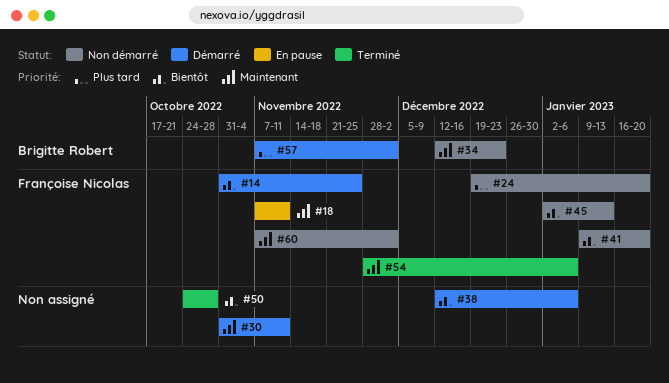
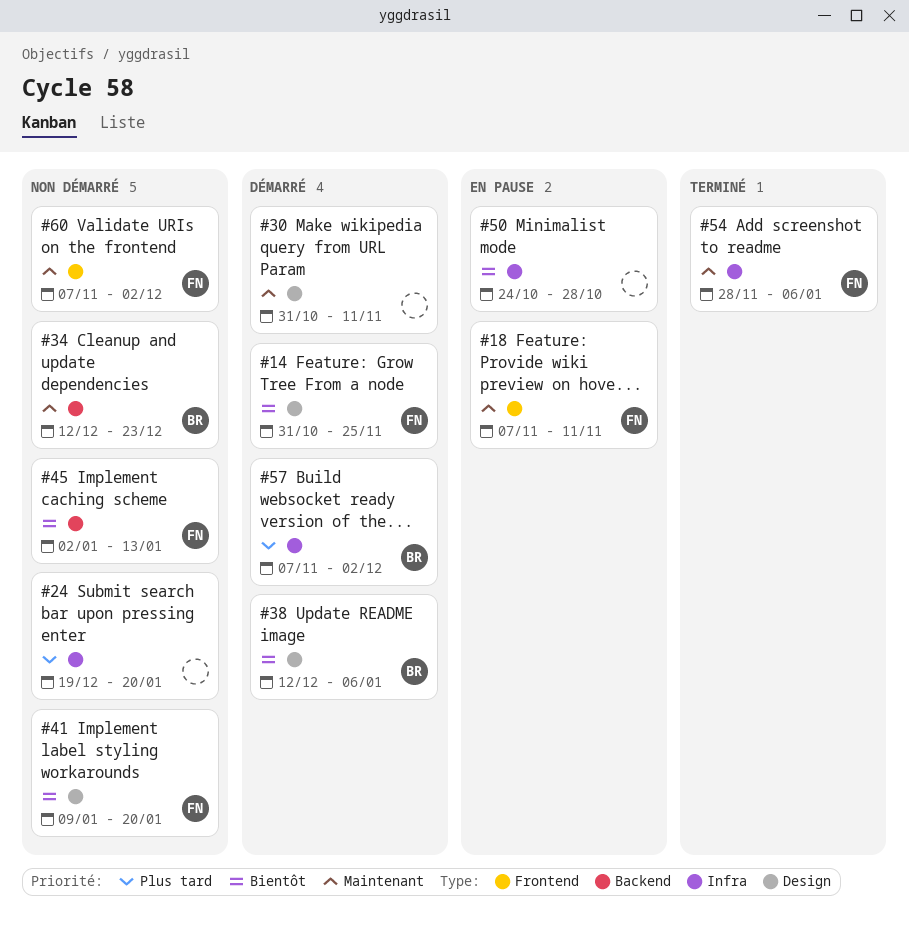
#24, owner: Françoise Nicolas -> none
#38, owner: none -> Brigitte Robert
#50, status: Terminé -> En pause

